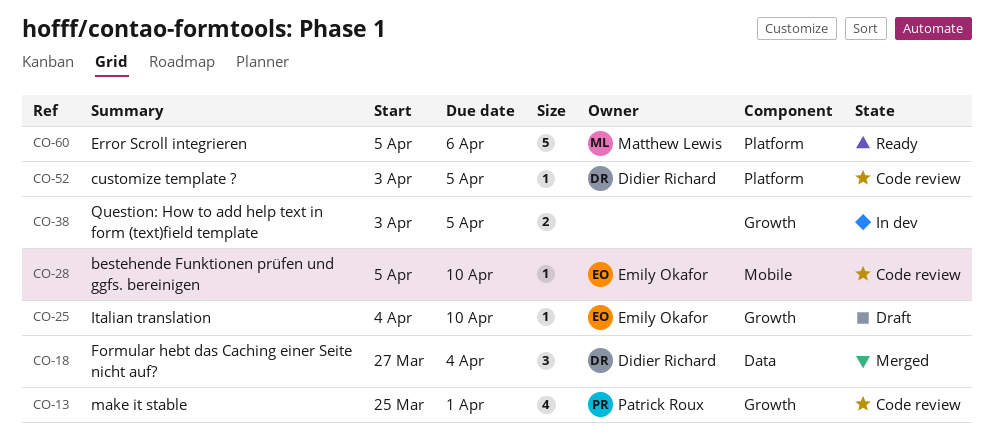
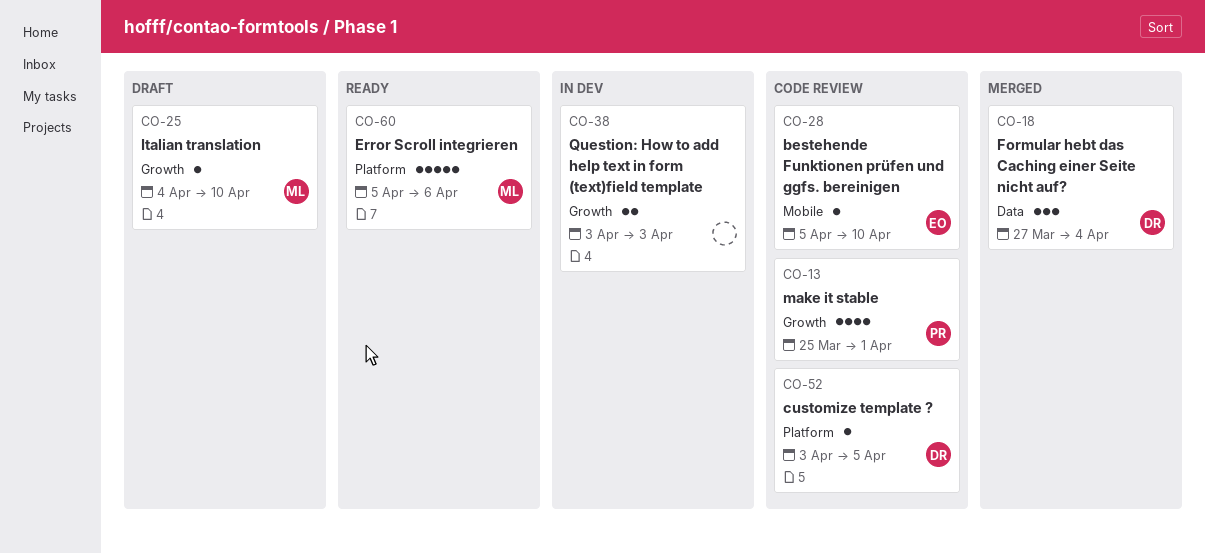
CO-25, owner: Emily Okafor -> Matthew Lewis
CO-38, due: Apr 5 -> Apr 3

